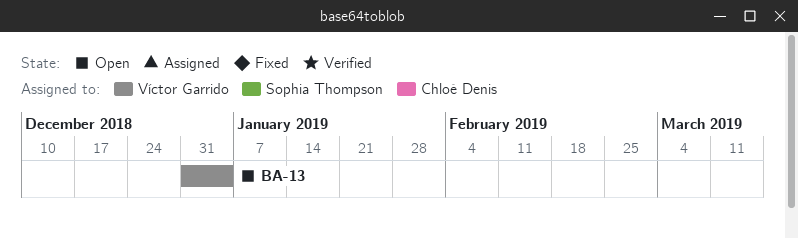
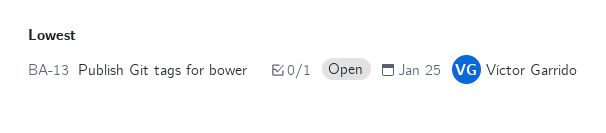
BA-13, due: Jan 4 -> Jan 25

